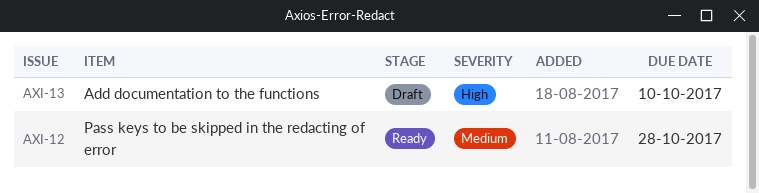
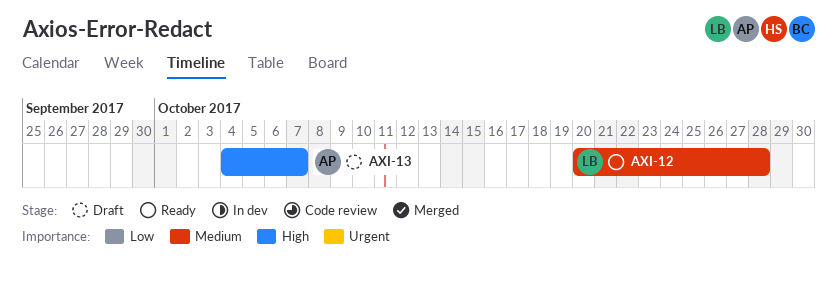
AXI-13, due: Oct 10 -> Oct 7

